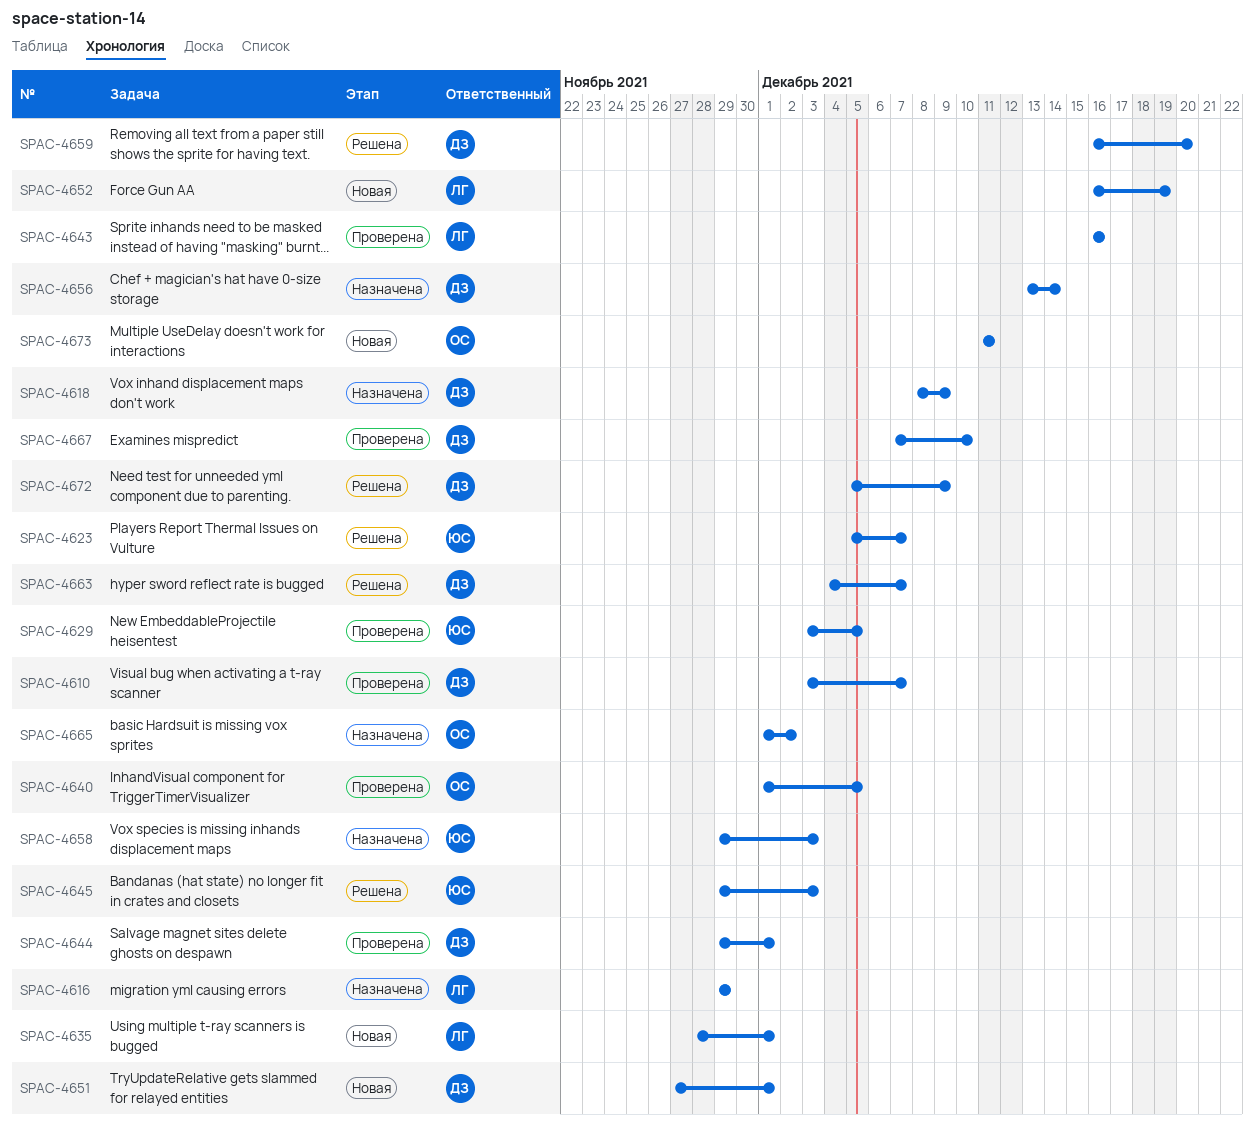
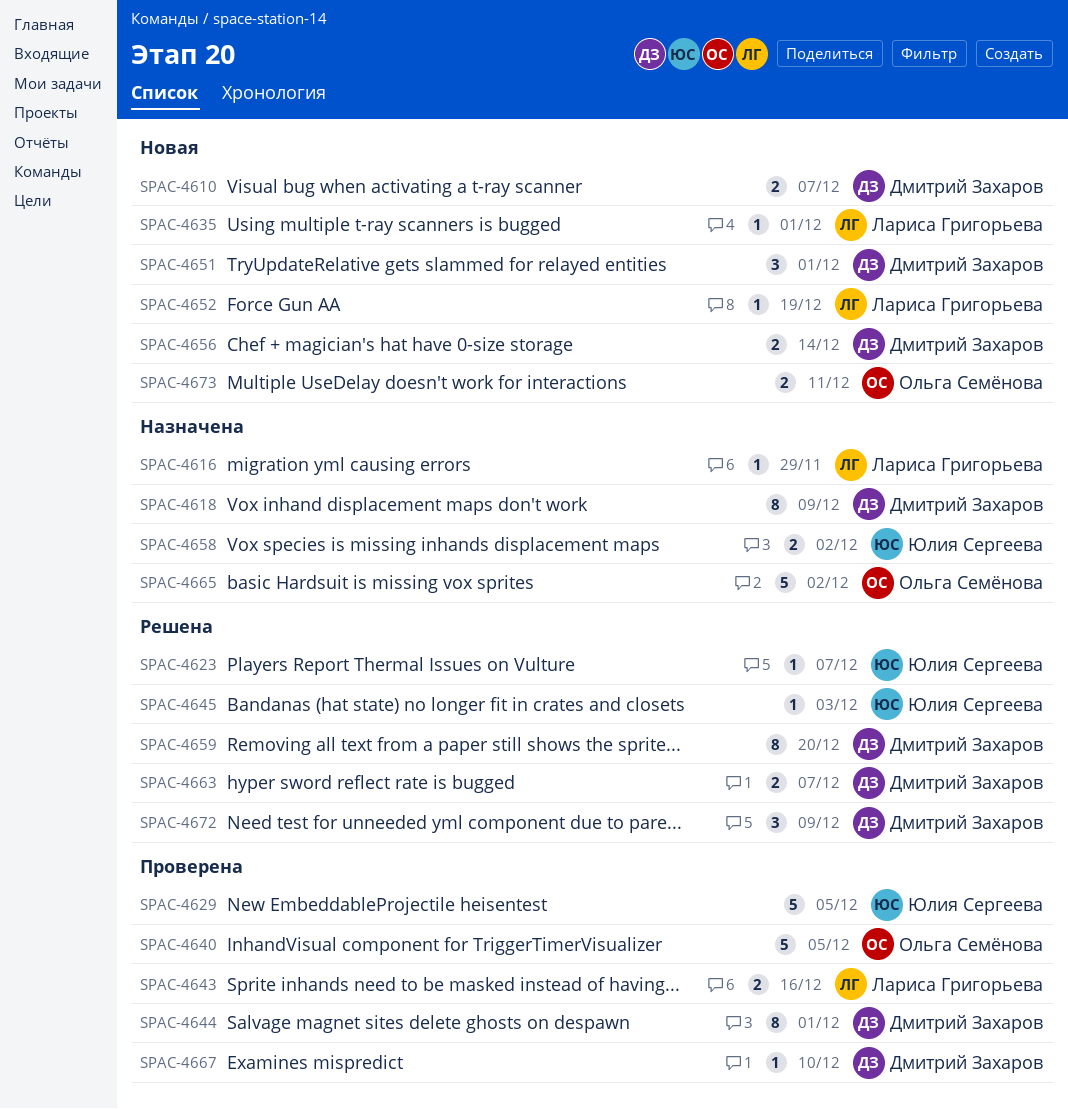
SPAC-4610, status: Проверена -> Новая
SPAC-4656, status: Назначена -> Новая
SPAC-4658, due: Dec 3 -> Dec 2

